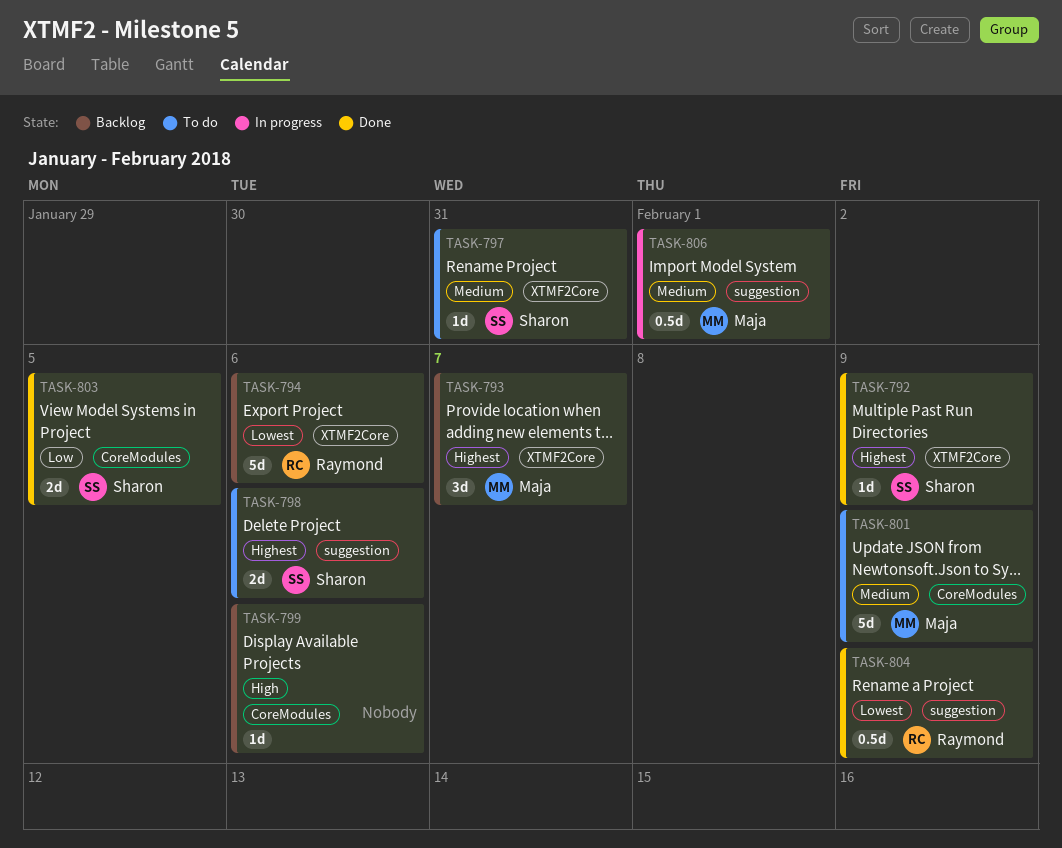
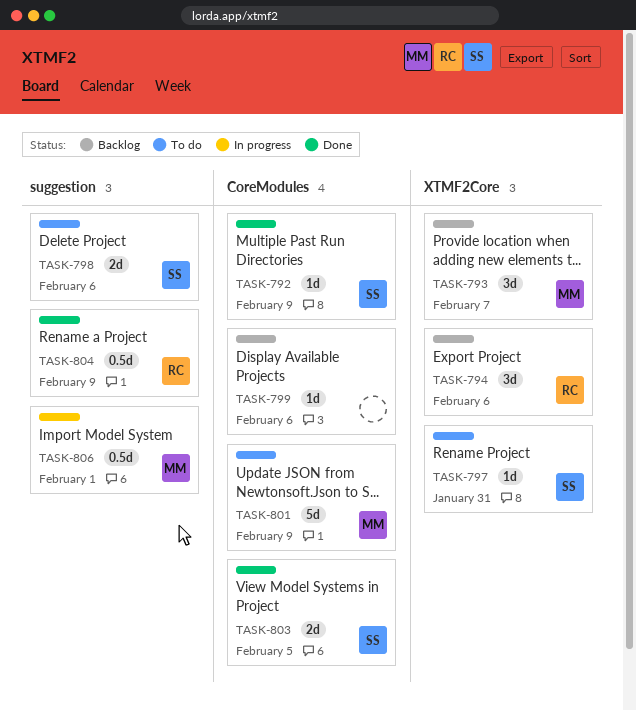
TASK-792, label: XTMF2Core -> CoreModules
TASK-794, estimate: 5d -> 3d

